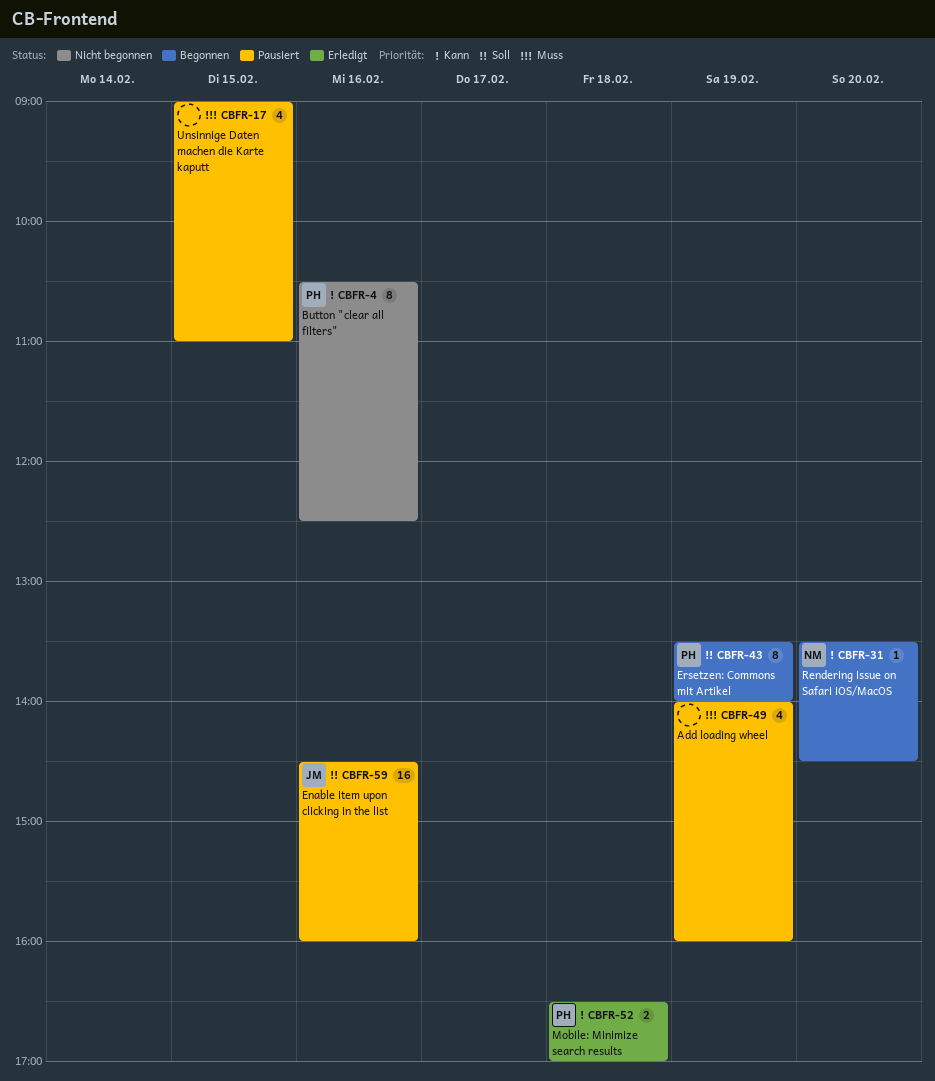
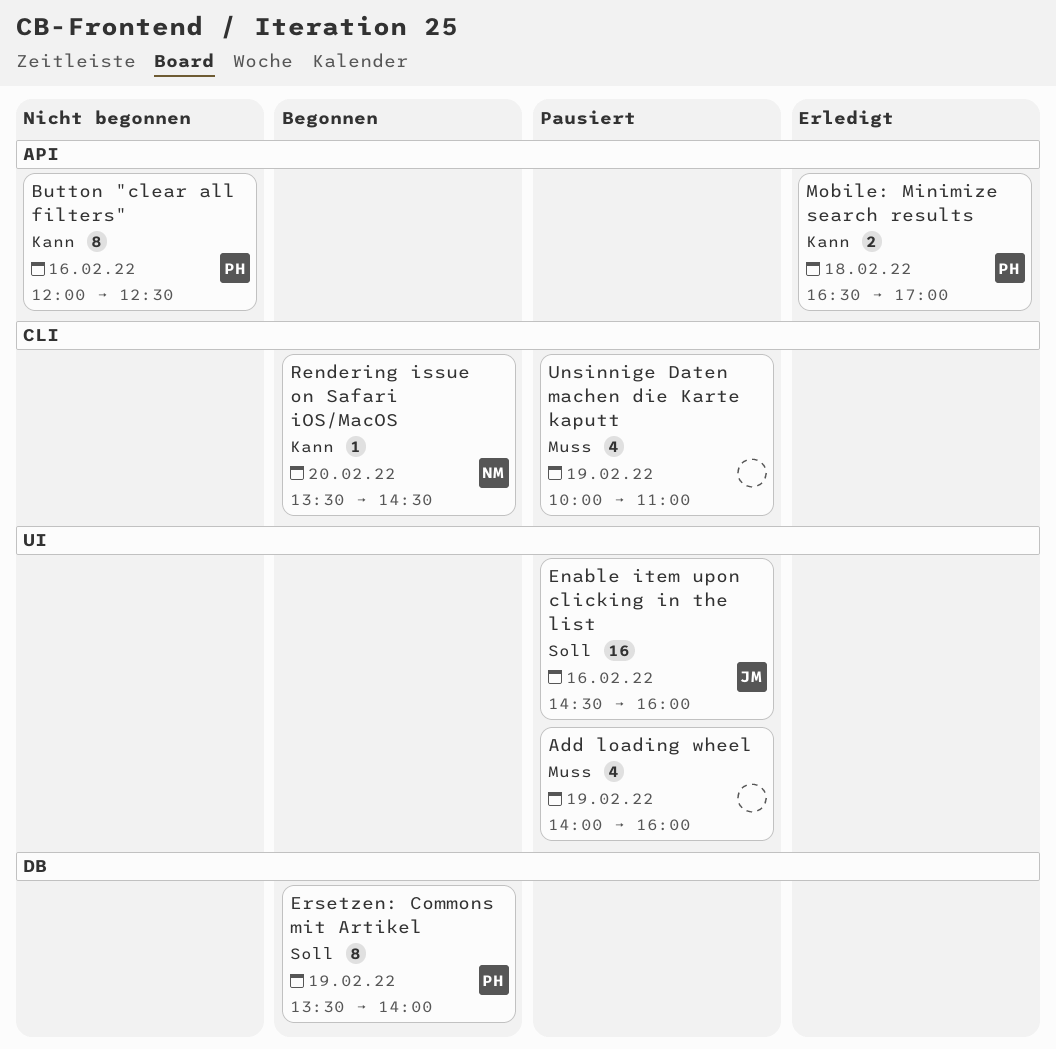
Button "clear all filters", begins: 10:30 -> 12:00
Unsinnige Daten machen die Karte kaputt, day: Feb 15 -> Feb 19
Unsinnige Daten machen die Karte kaputt, begins: 09:00 -> 10:00

